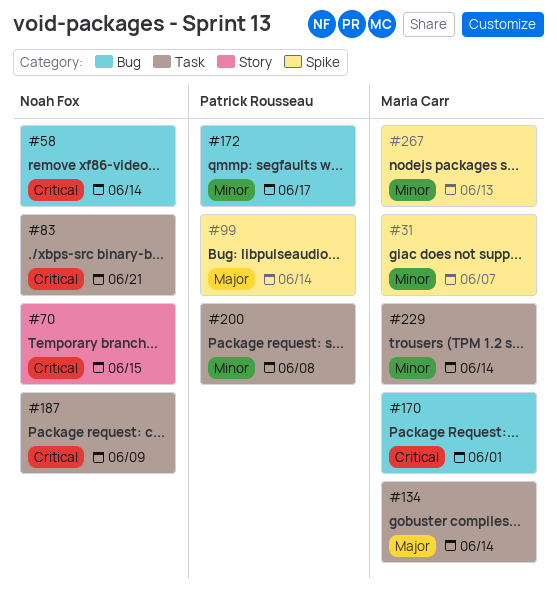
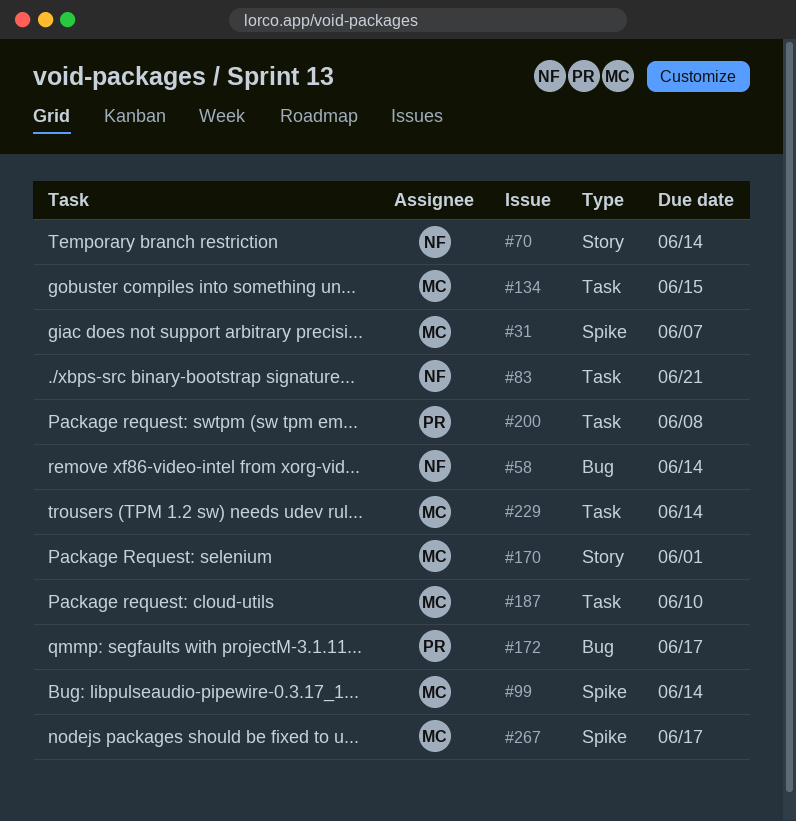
#70, due: Jun 15 -> Jun 14
#99, owner: Patrick Rousseau -> Maria Carr
#134, due: Jun 14 -> Jun 15
#170, label: Bug -> Story
#187, owner: Noah Fox -> Maria Carr
#187, due: Jun 9 -> Jun 10
#267, due: Jun 13 -> Jun 17

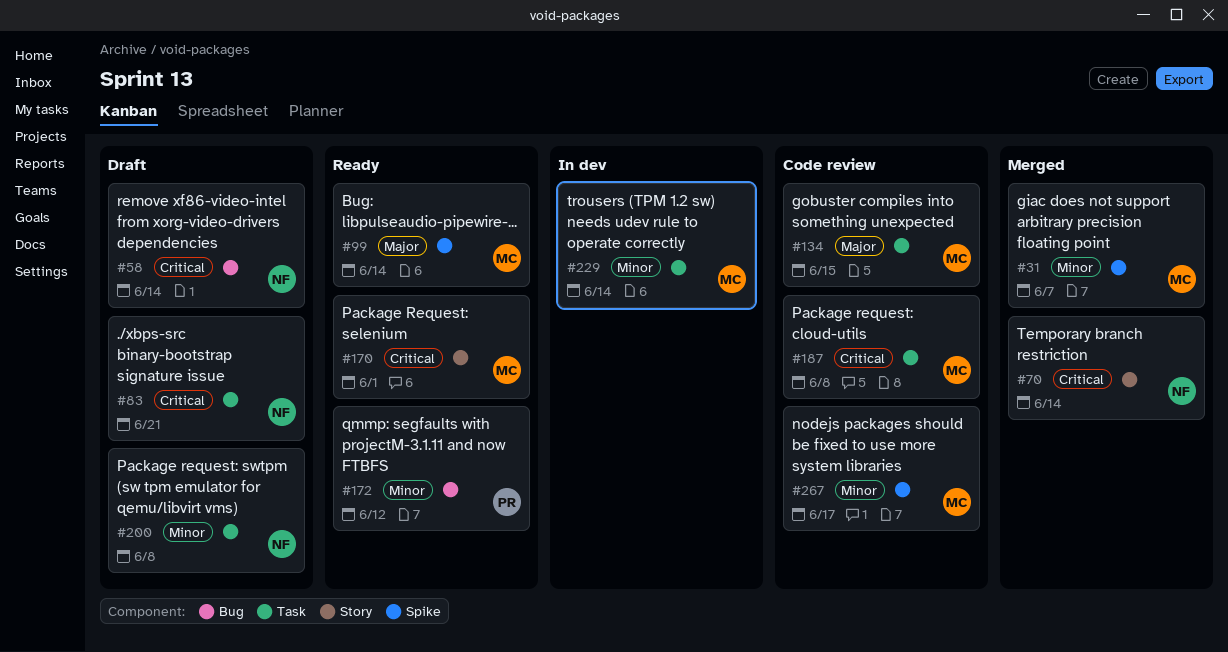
#172, due: Jun 17 -> Jun 12
#187, due: Jun 10 -> Jun 8
#200, owner: PR -> NF

